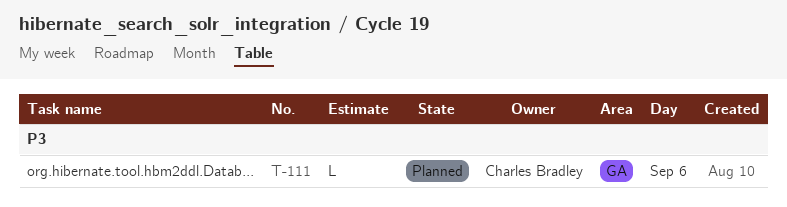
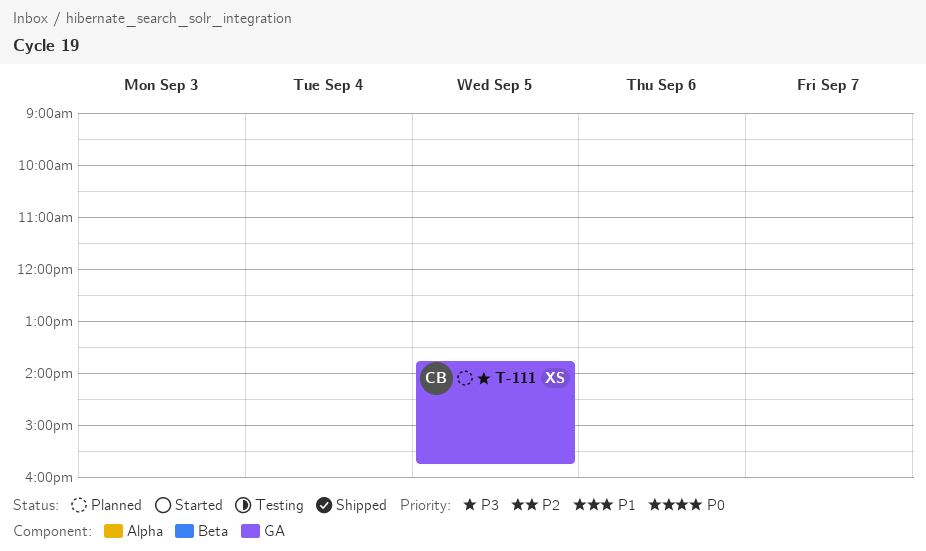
T-111, estimate: L -> XS
T-111, day: Sep 6 -> Sep 5

